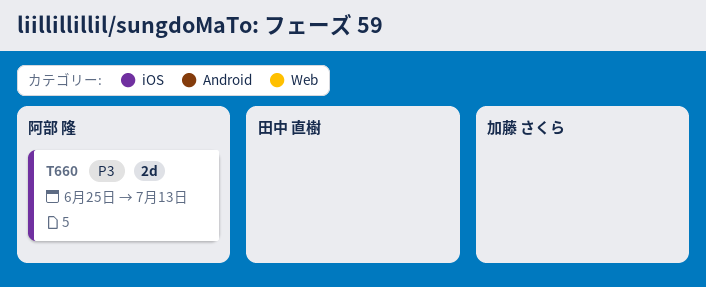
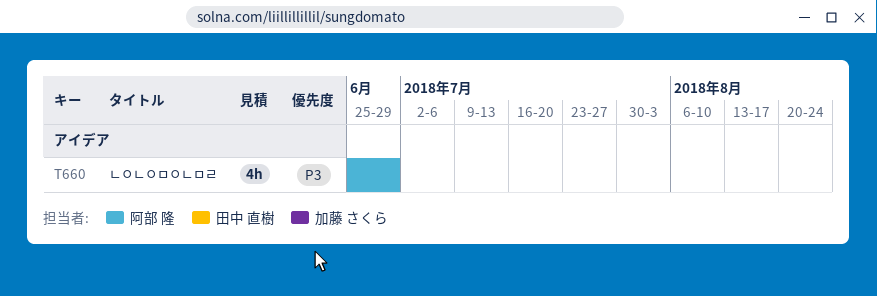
T660, estimate: 2d -> 4h
T660, due: Jul 13 -> Jun 29

